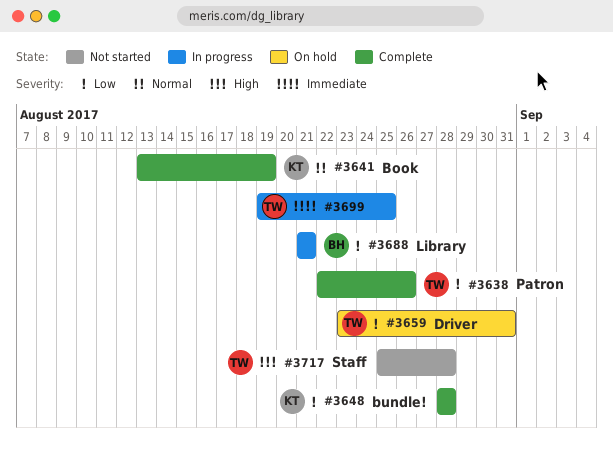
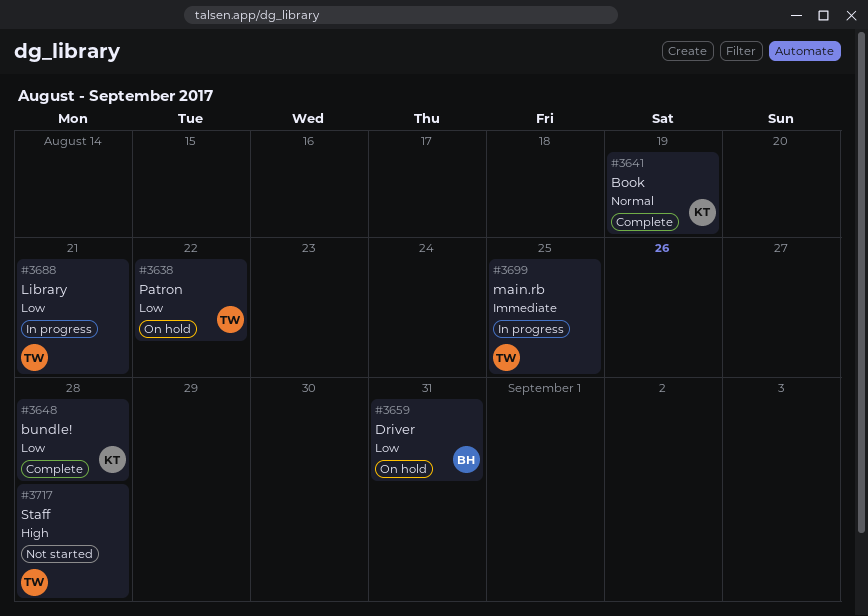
#3638, status: Complete -> On hold
#3638, due: Aug 26 -> Aug 22
#3659, owner: TW -> BH
#3688, owner: BH -> TW

